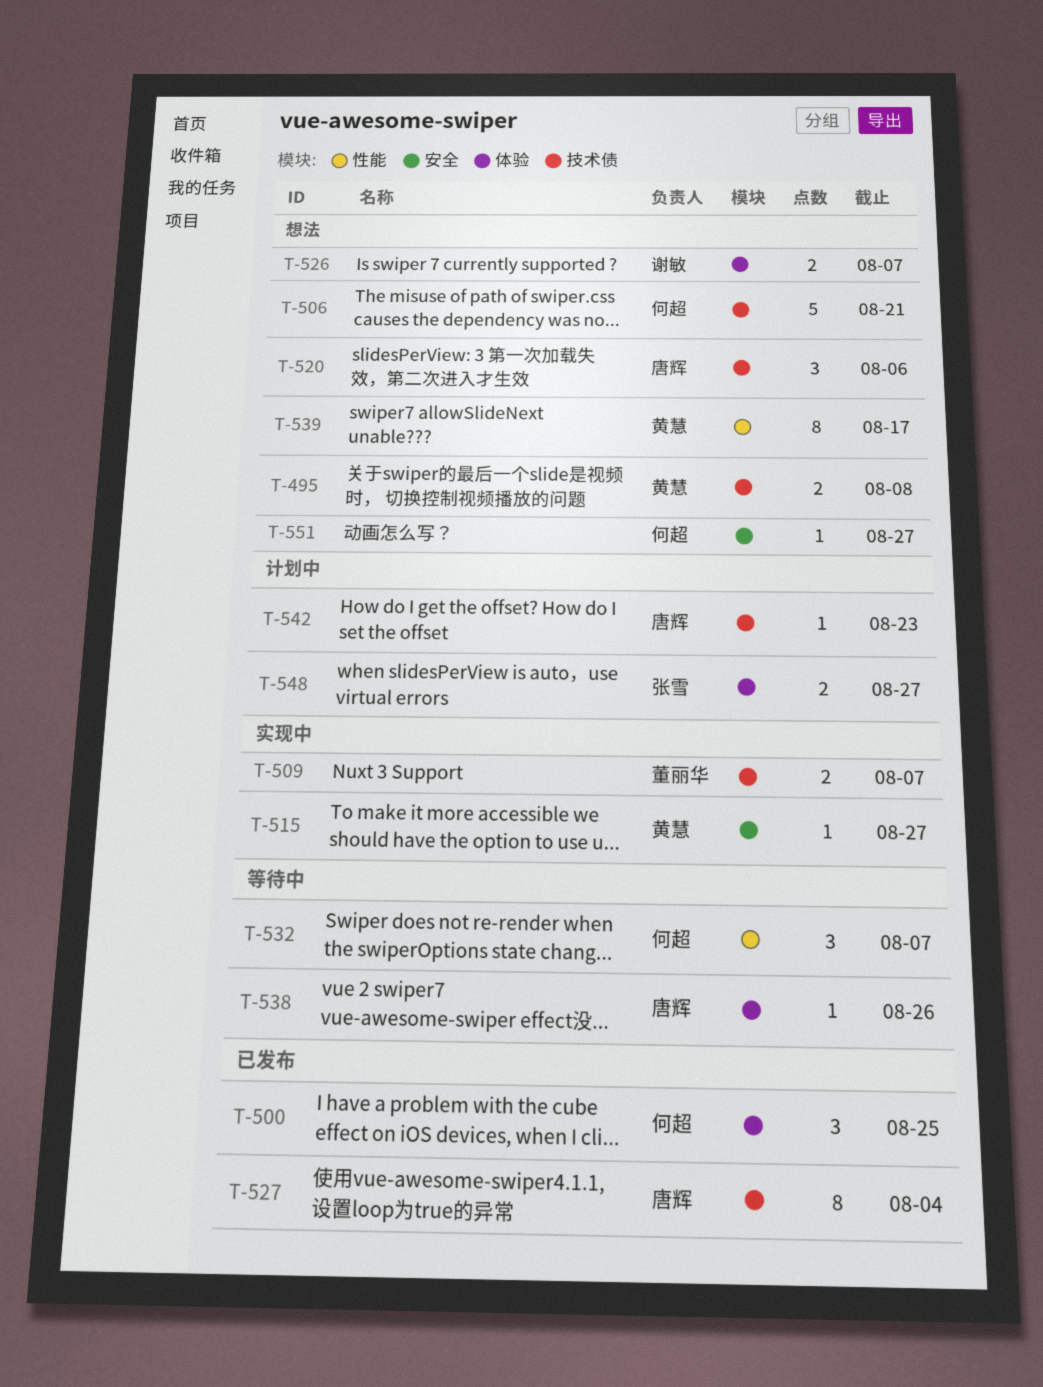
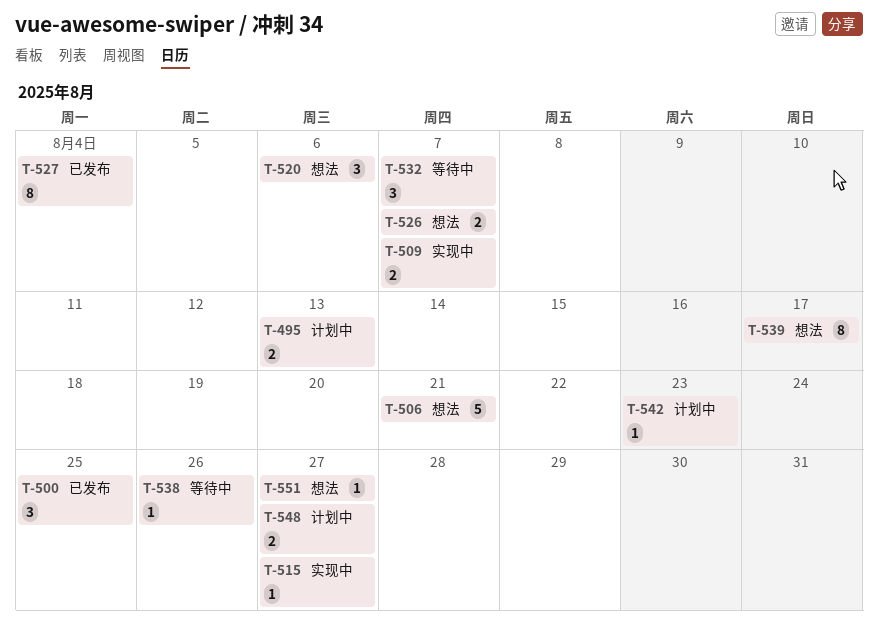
T-495, status: 想法 -> 计划中
T-495, due: Aug 8 -> Aug 13

